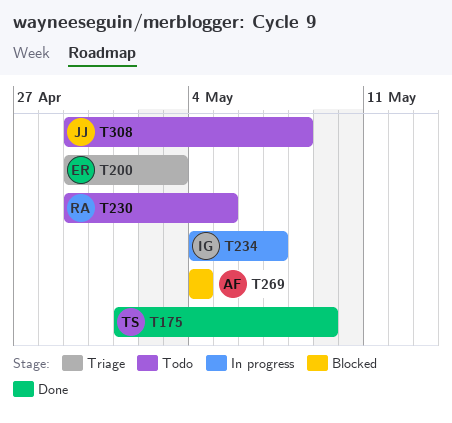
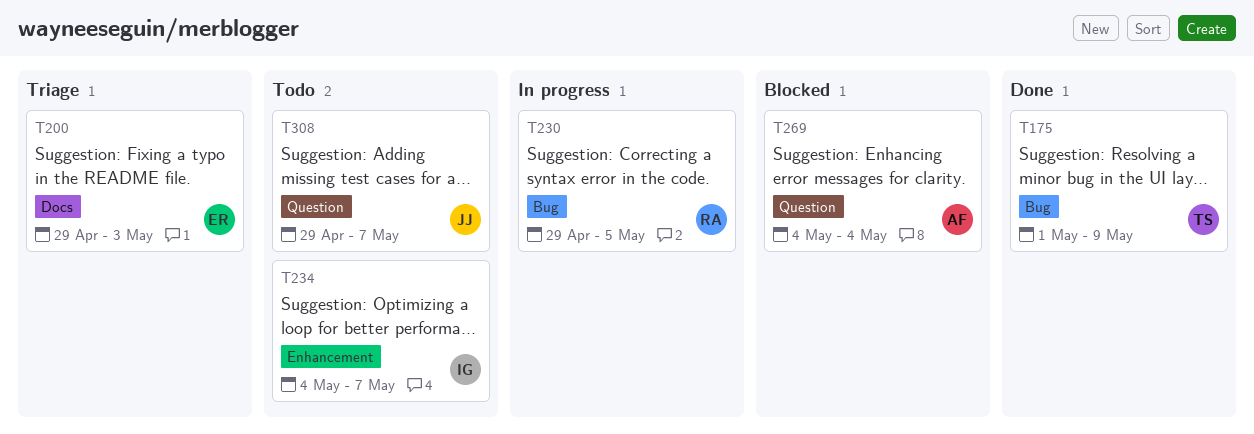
T230, status: Todo -> In progress
T234, status: In progress -> Todo
T308, due: May 8 -> May 7

